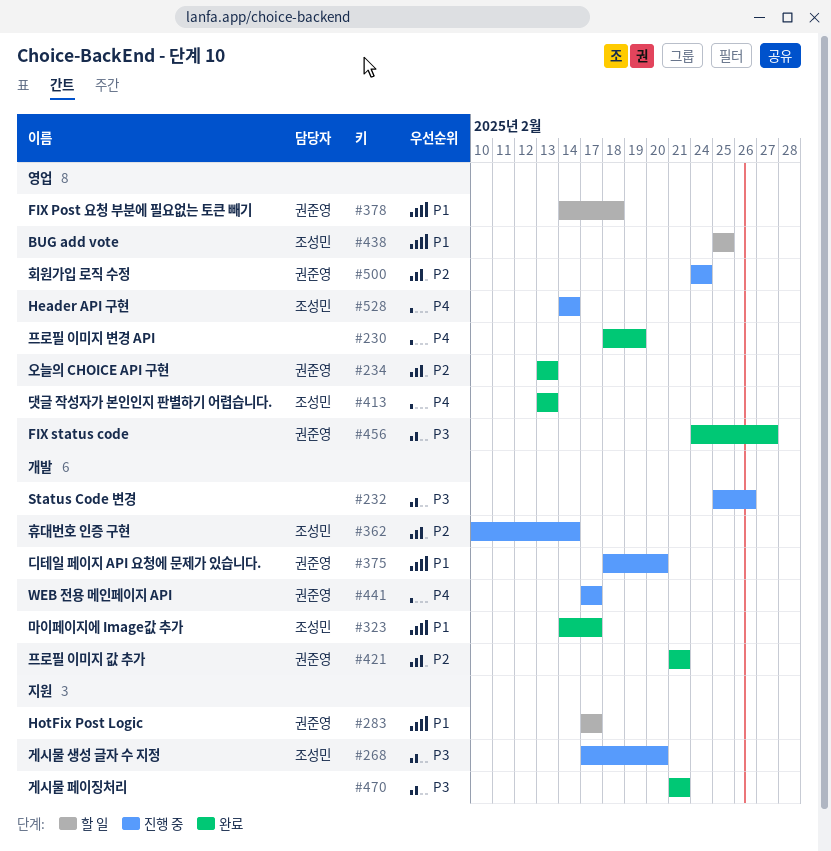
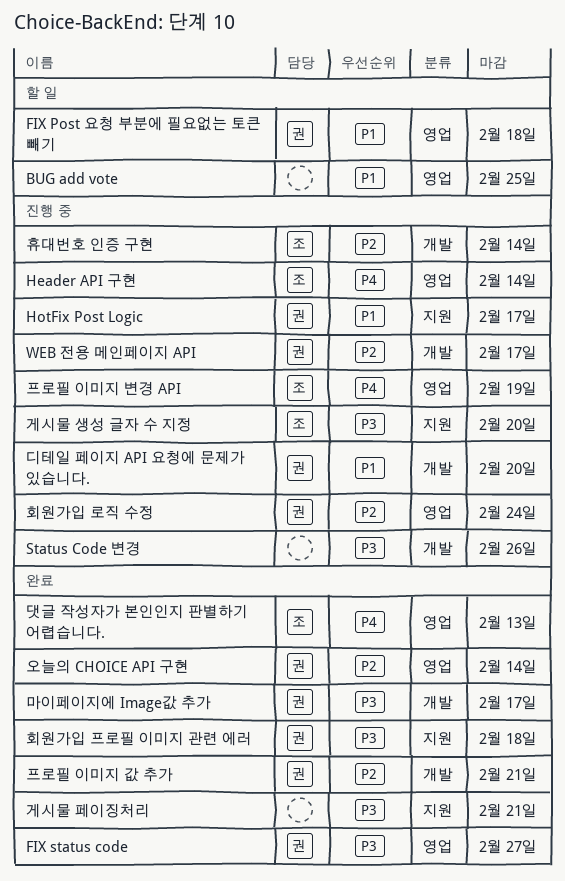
BUG add vote, owner: 조성민 -> none
HotFix Post Logic, status: 할 일 -> 진행 중
WEB 전용 메인페이지 API, priority: P4 -> P2
마이페이지에 Image값 추가, owner: 조성민 -> 권준영
마이페이지에 Image값 추가, priority: P1 -> P3
오늘의 CHOICE API 구현, due: Feb 13 -> Feb 14
프로필 이미지 변경 API, status: 완료 -> 진행 중
프로필 이미지 변경 API, owner: none -> 조성민
회원가입 프로필 이미지 관련 에러: none -> present

